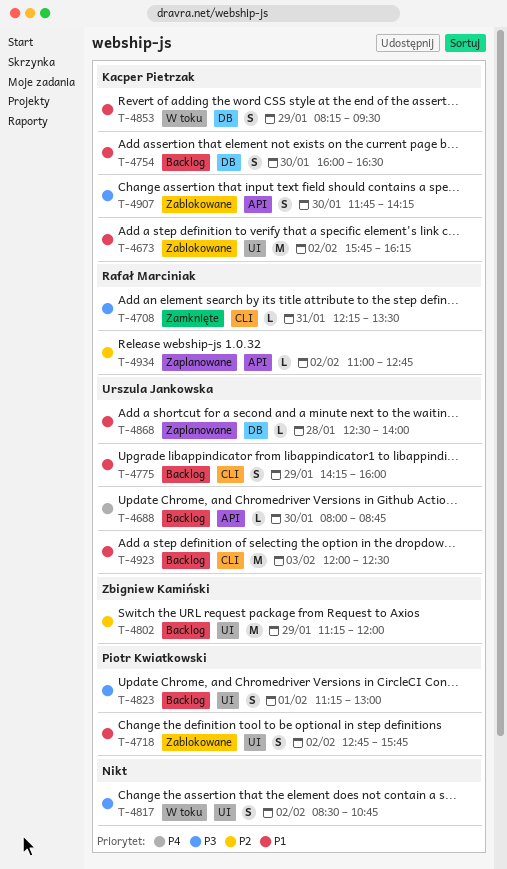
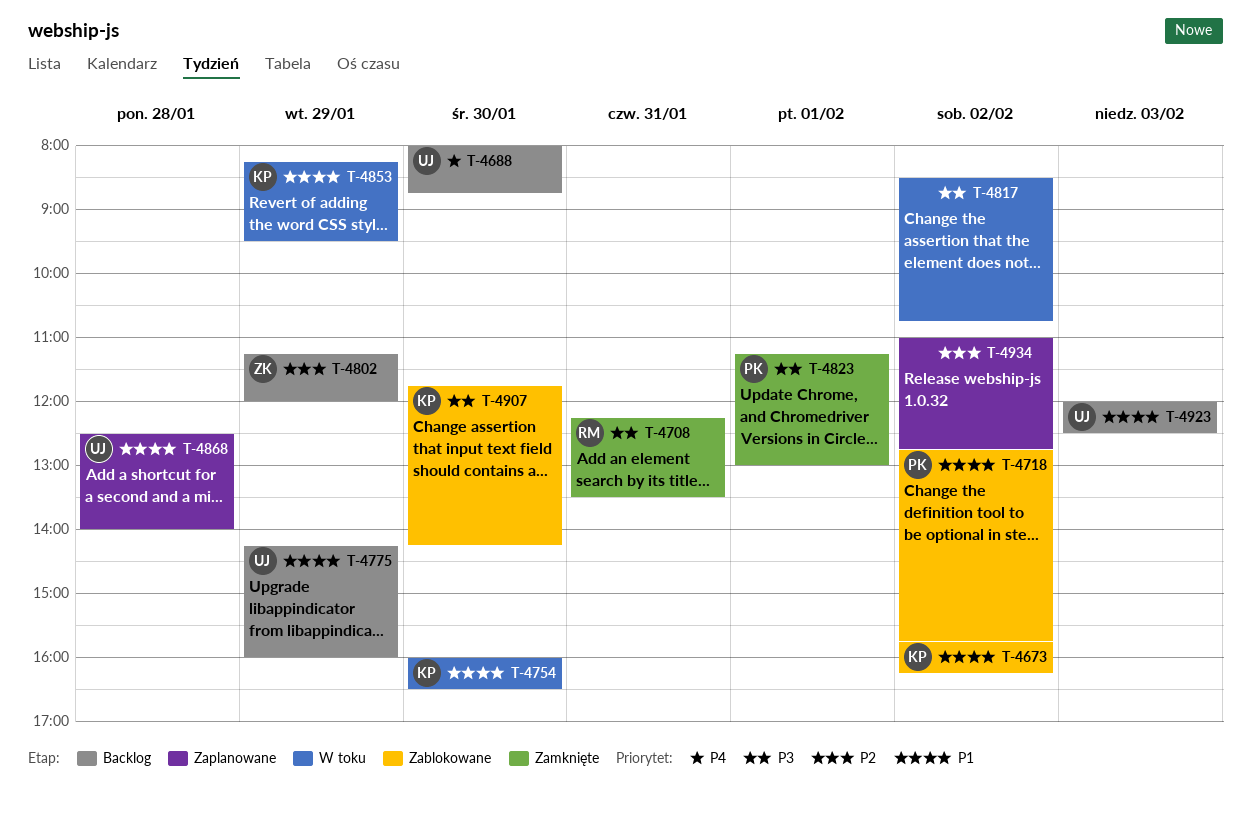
T-4754, status: Backlog -> W toku
T-4823, status: Backlog -> Zamknięte
T-4934, owner: Rafał Marciniak -> none

